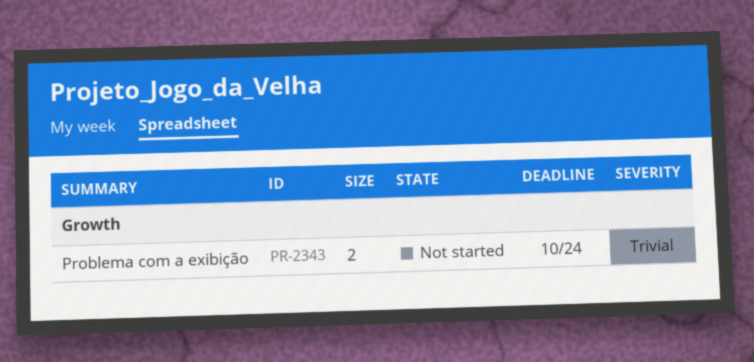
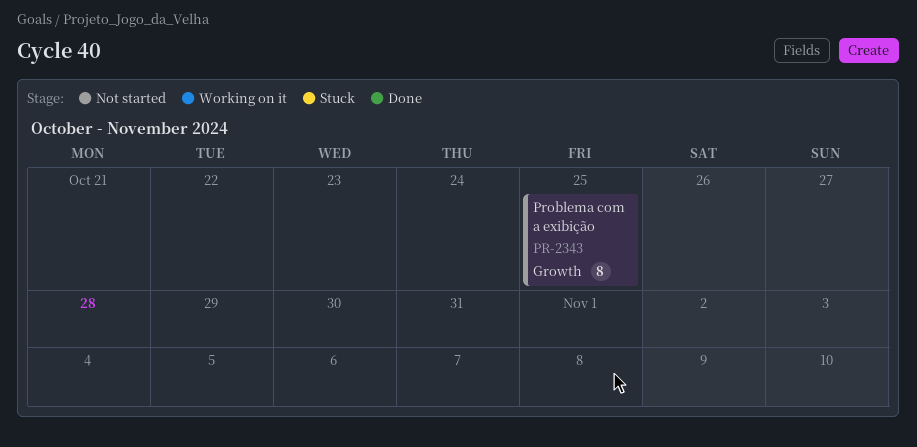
PR-2343, estimate: 2 -> 8
PR-2343, due: Oct 24 -> Oct 25

